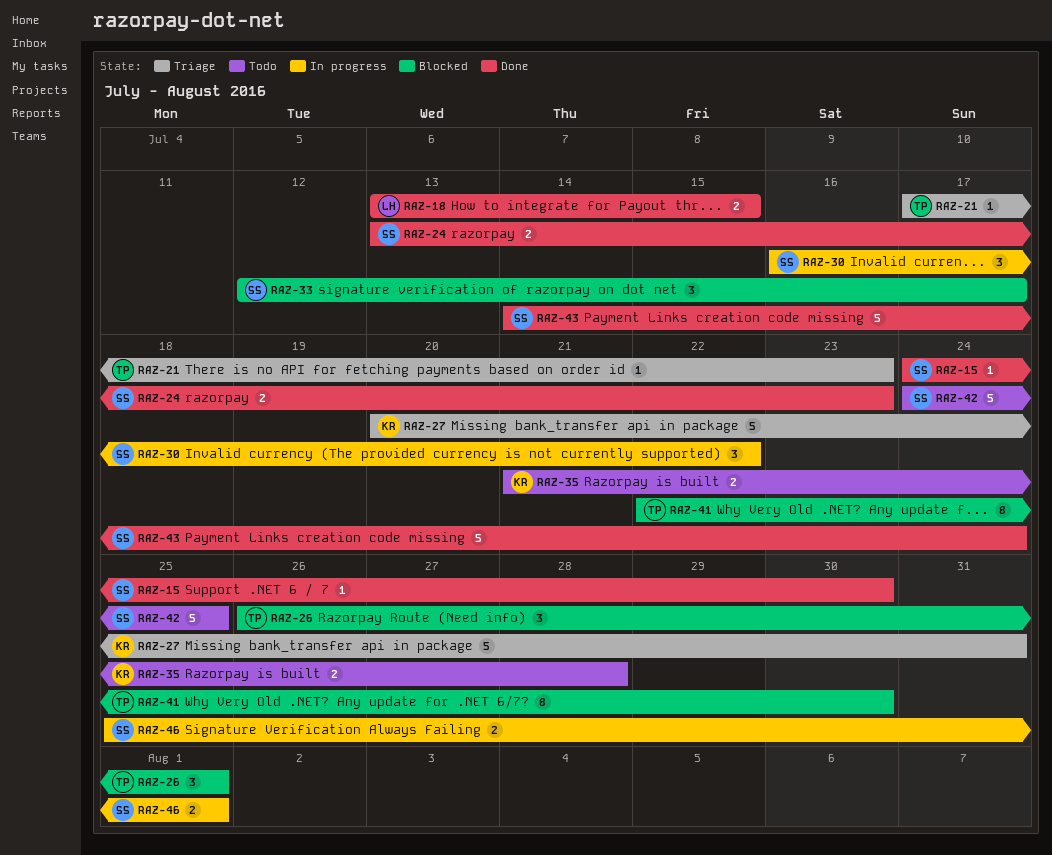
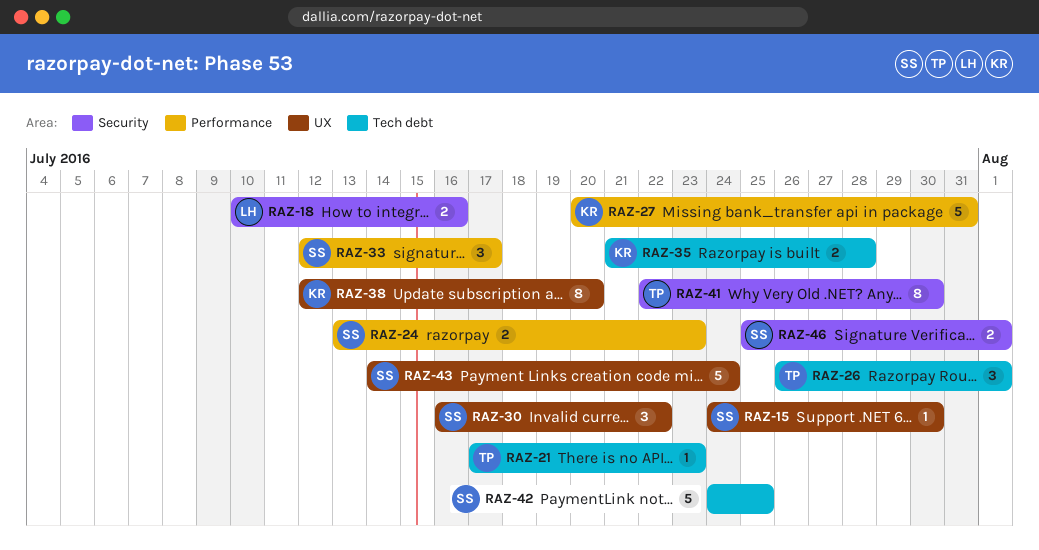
RAZ-18, start: Jul 13 -> Jul 10
RAZ-18, due: Jul 15 -> Jul 16
RAZ-38: none -> present

